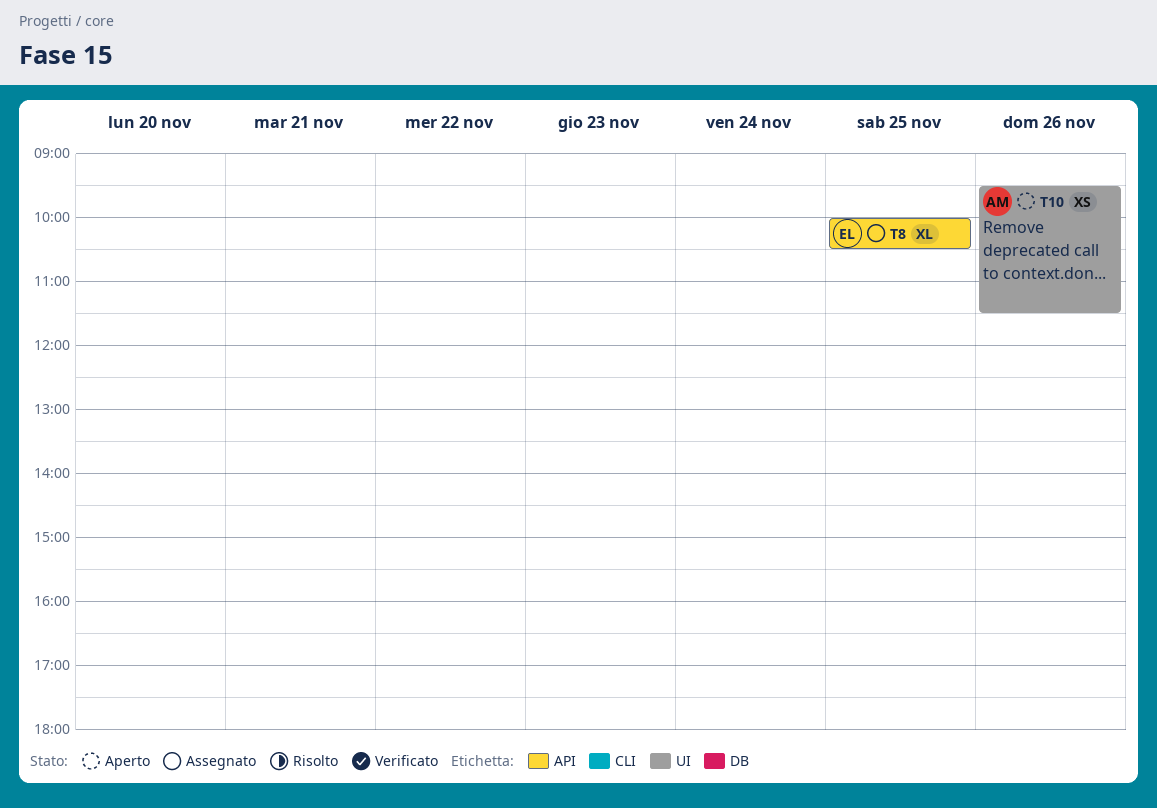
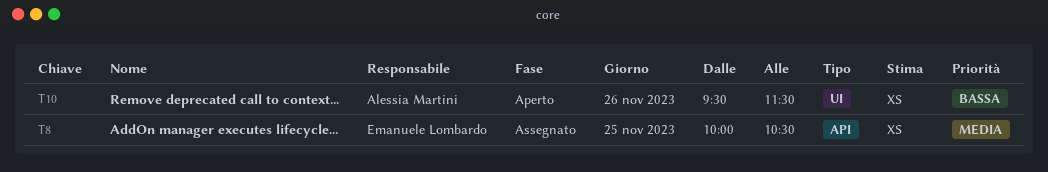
T8, estimate: XL -> XS

